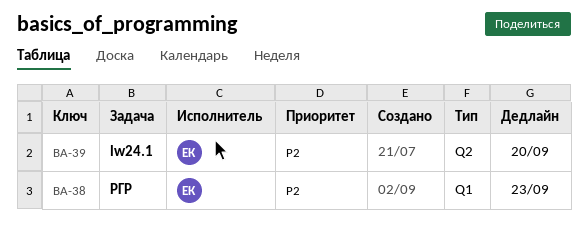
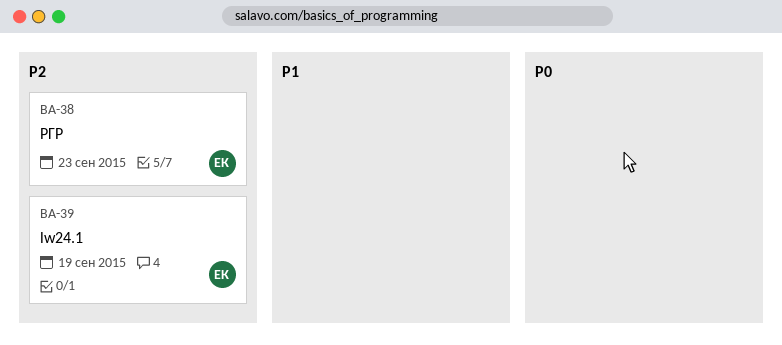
BA-39, due: Sep 20 -> Sep 19

